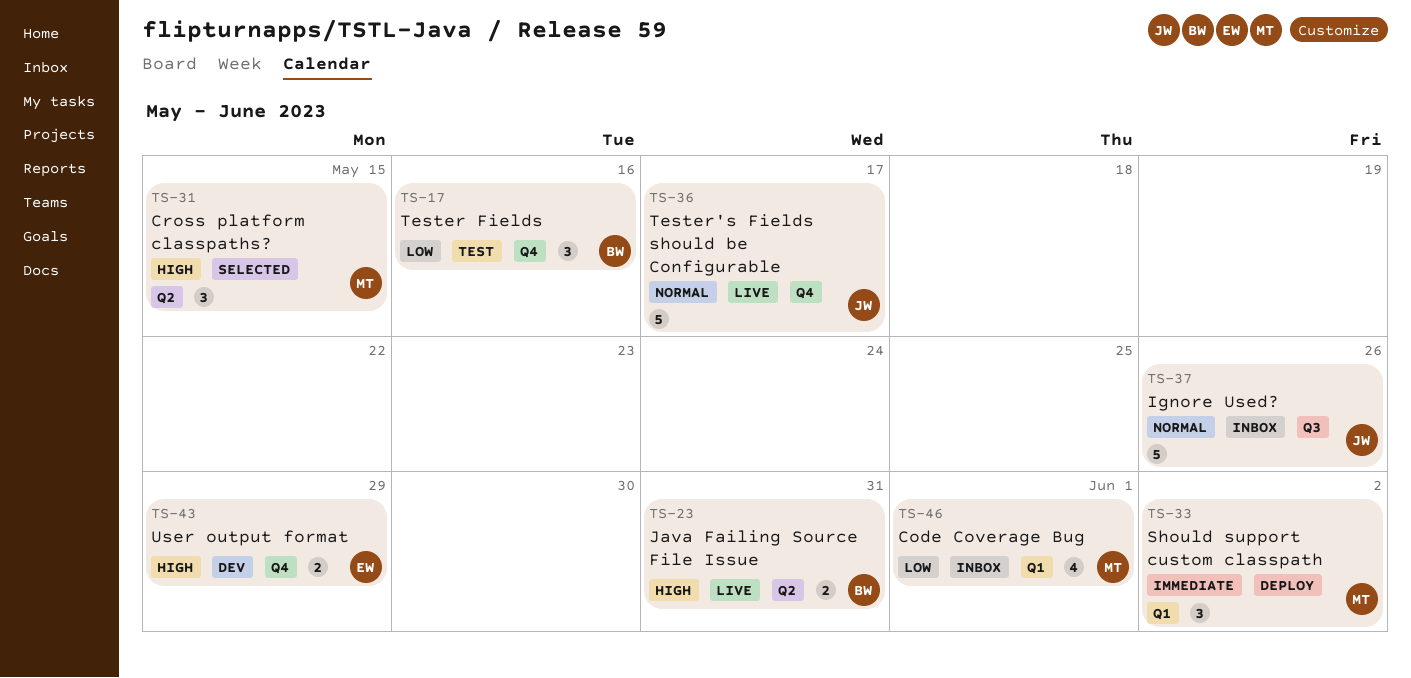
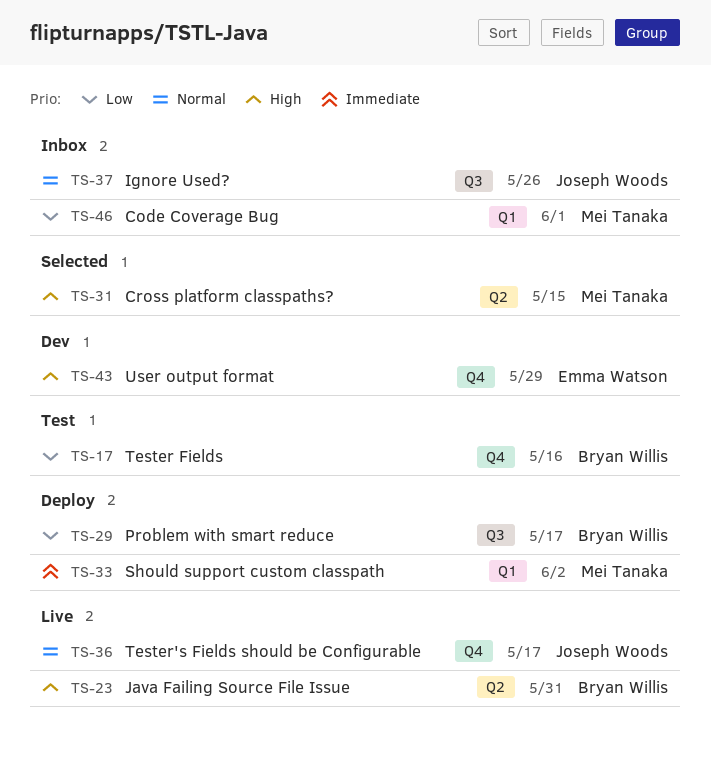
TS-29: none -> present

